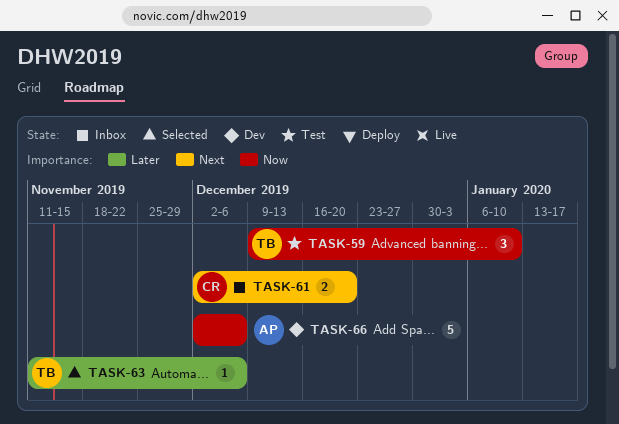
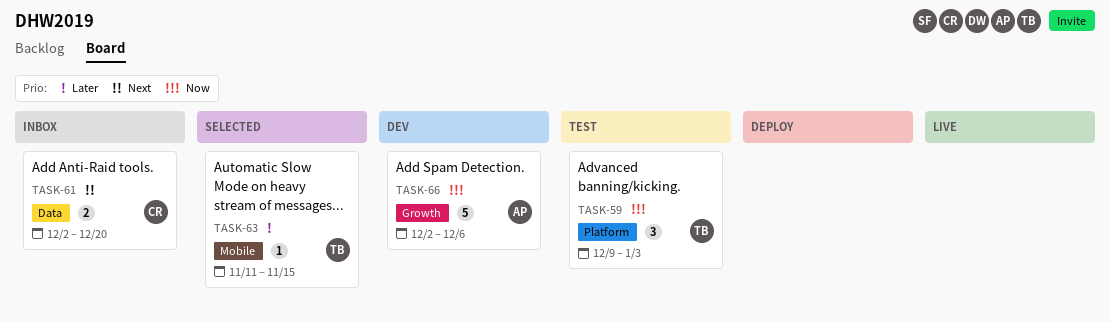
TASK-59, due: Jan 10 -> Jan 3
TASK-63, due: Dec 6 -> Nov 15

